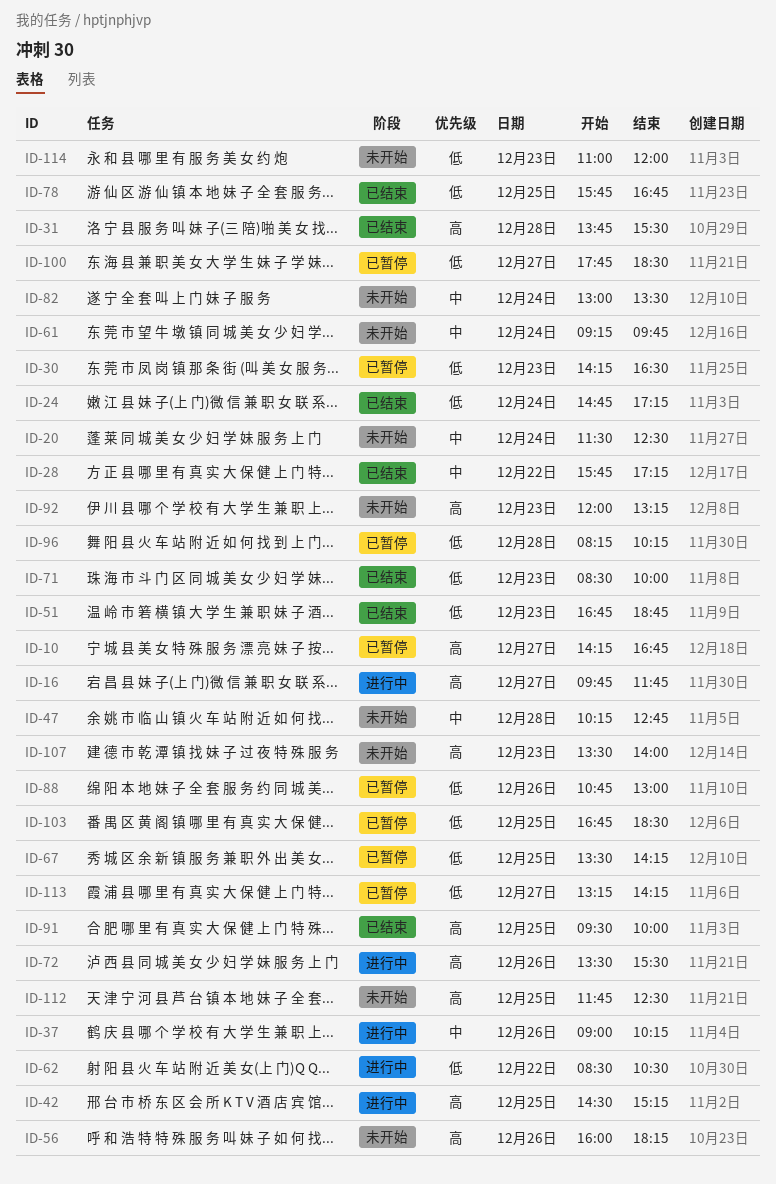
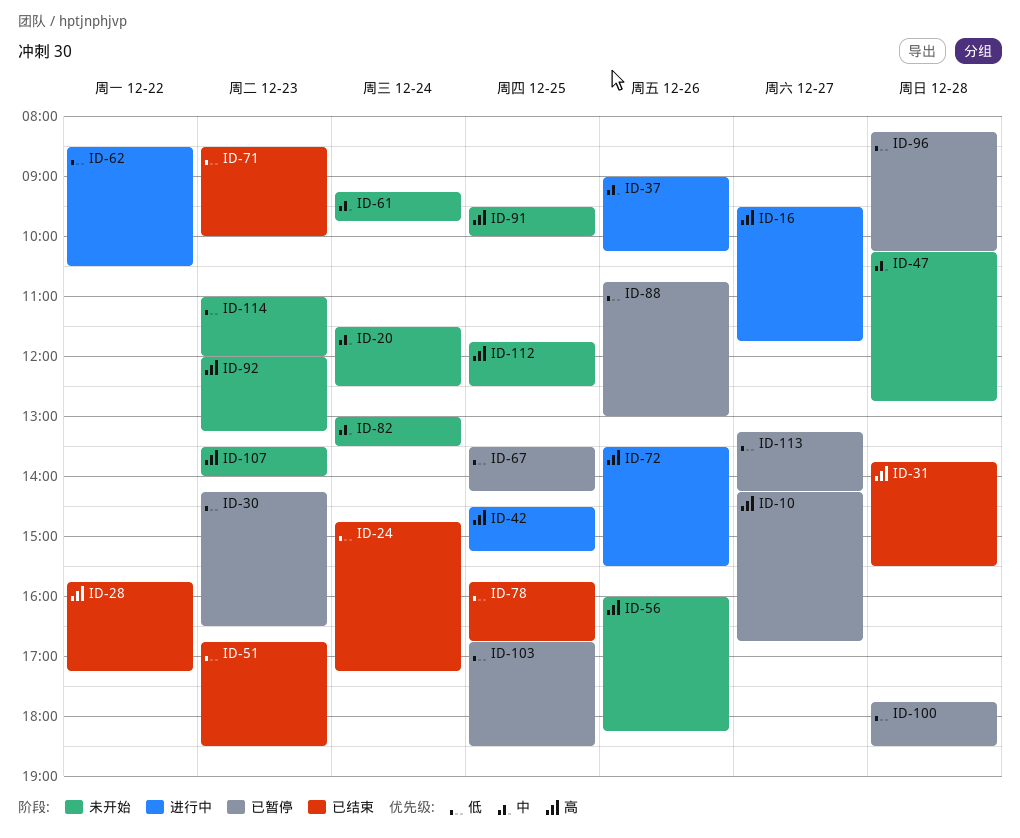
ID-16, begins: 09:45 -> 09:30
ID-28, priority: 中 -> 高
ID-51, ends: 18:45 -> 18:30
ID-91, status: 已结束 -> 未开始
ID-100, day: Dec 27 -> Dec 28

